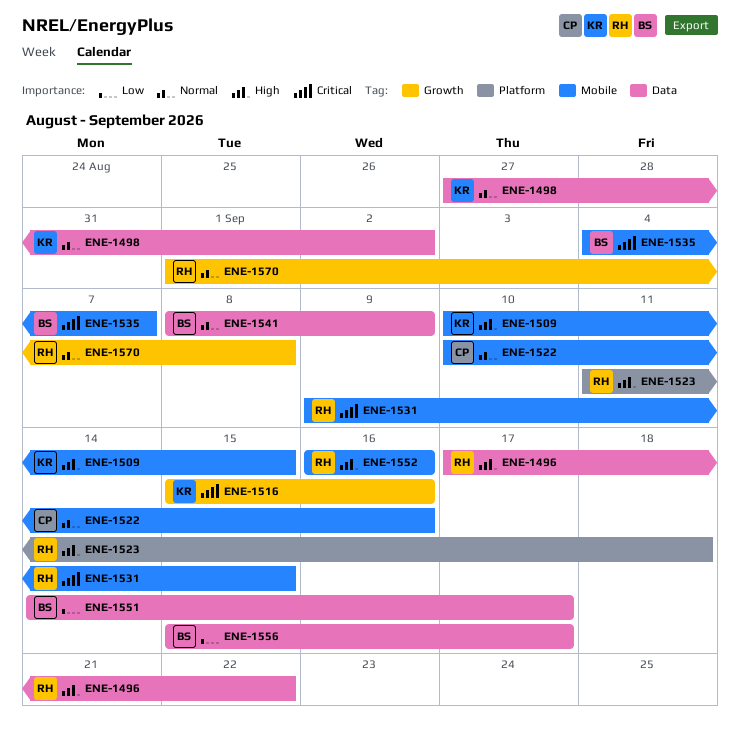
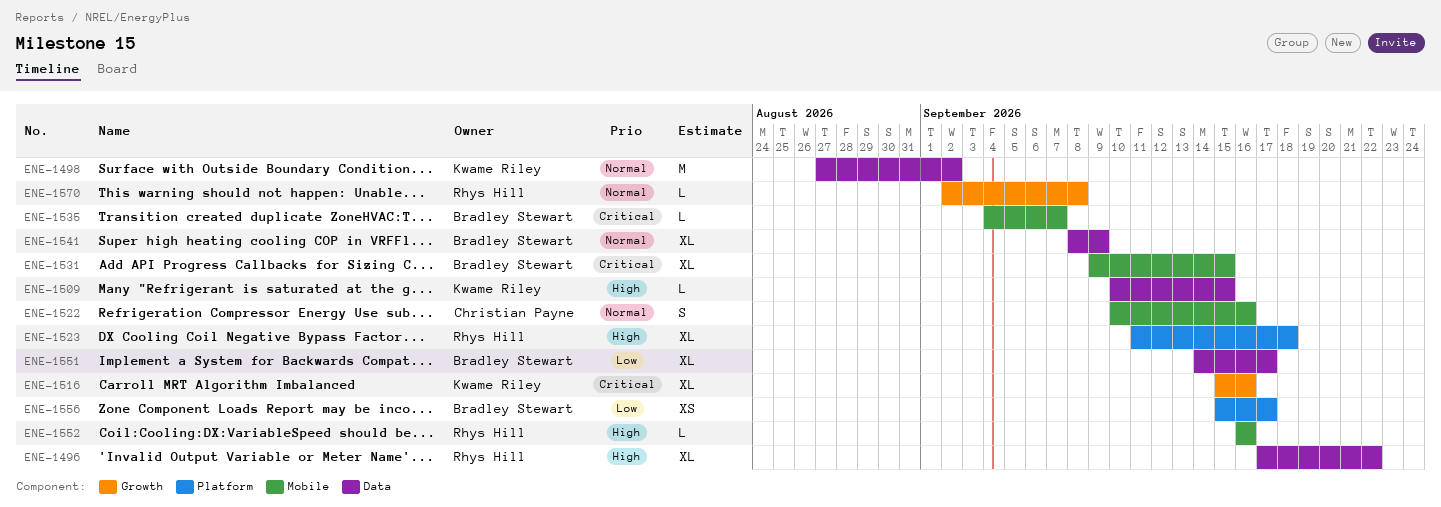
ENE-1509, label: Mobile -> Data
ENE-1531, owner: Rhys Hill -> Bradley Stewart
ENE-1556, label: Data -> Platform
ENE-1570, start: Sep 1 -> Sep 2

